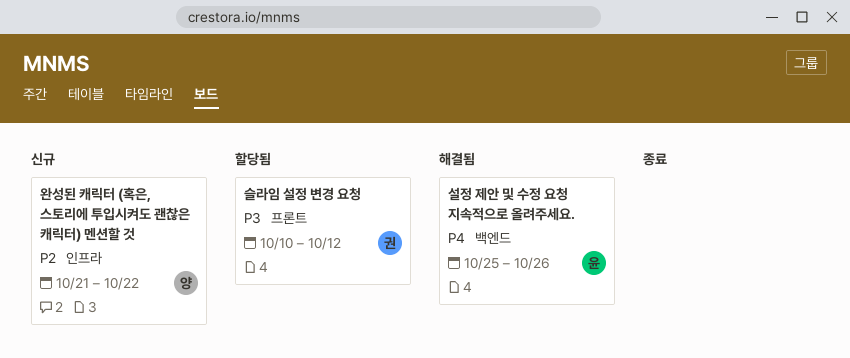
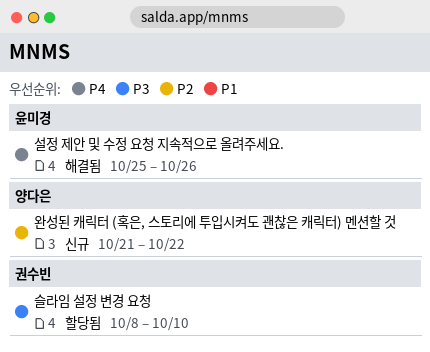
슬라임 설정 변경 요청, start: Oct 10 -> Oct 8
슬라임 설정 변경 요청, due: Oct 12 -> Oct 10

